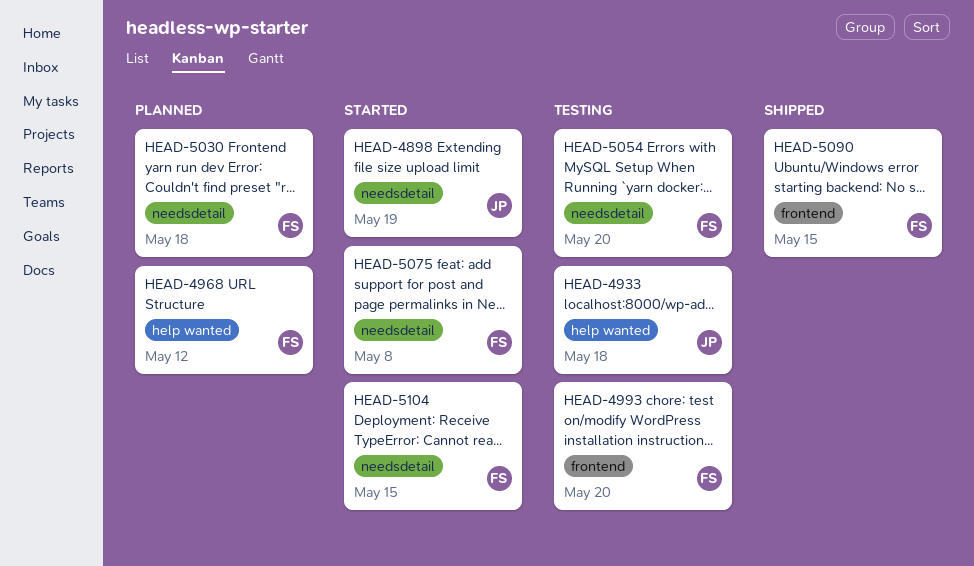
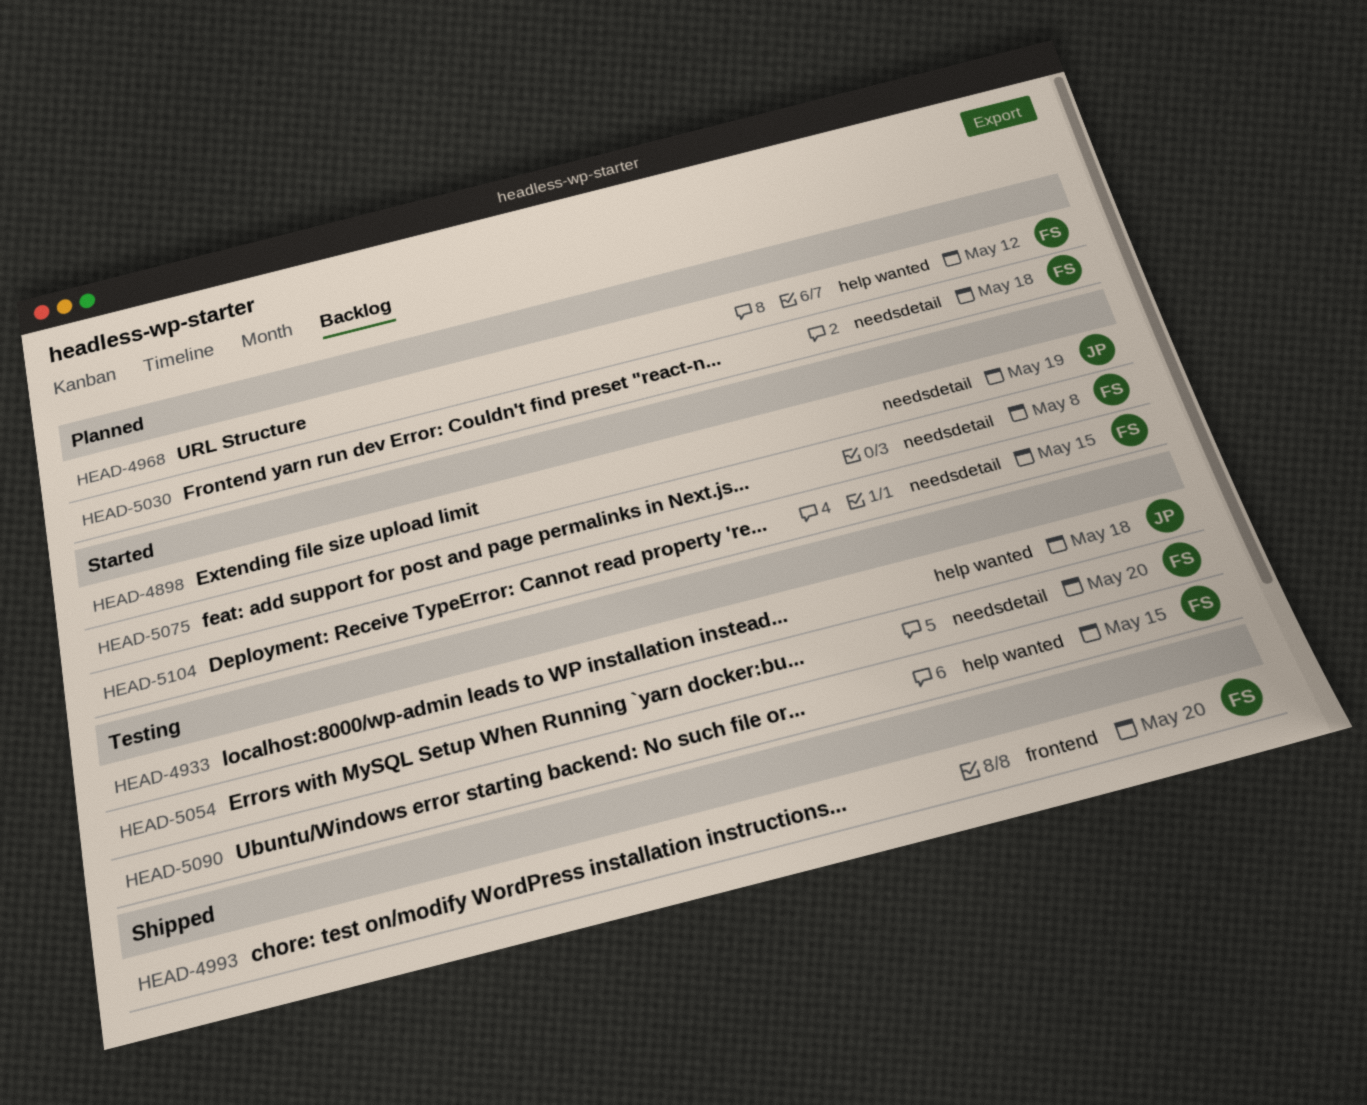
HEAD-4993, status: Testing -> Shipped
HEAD-5090, status: Shipped -> Testing
HEAD-5090, label: frontend -> help wanted

